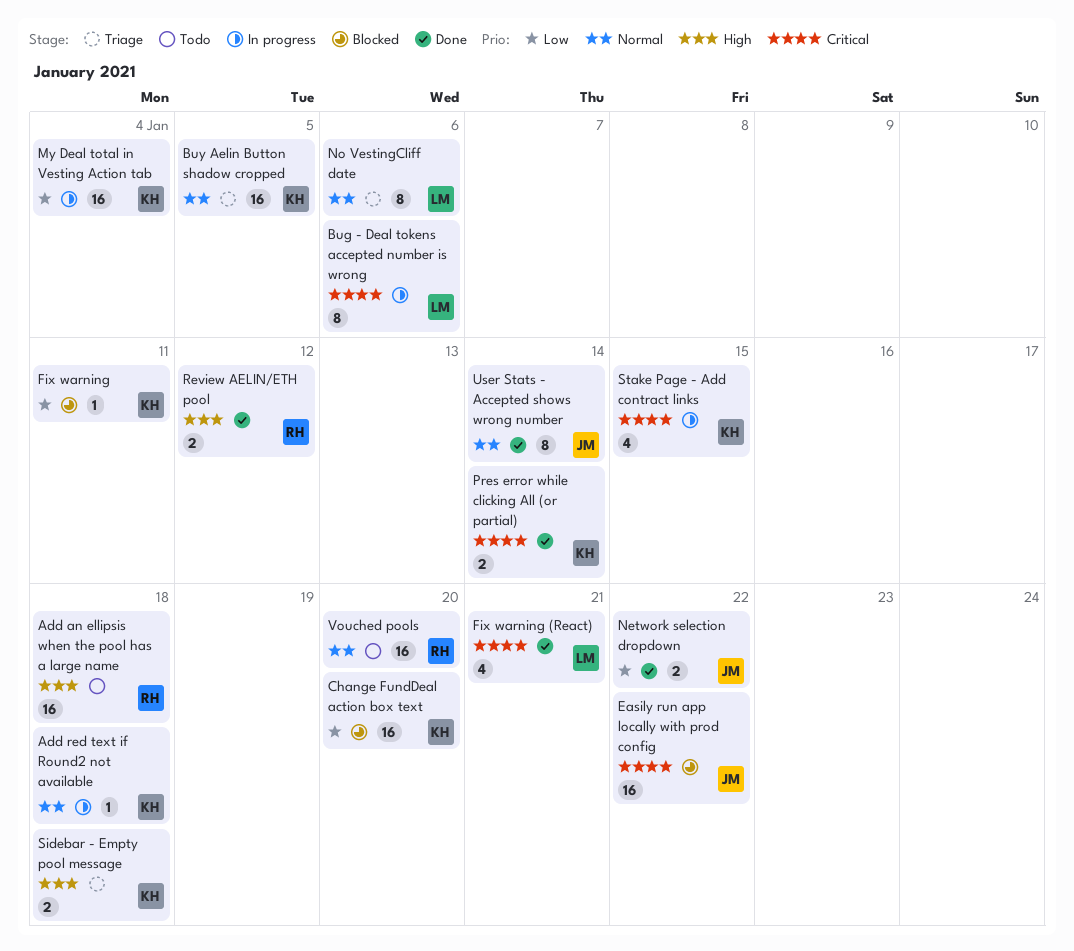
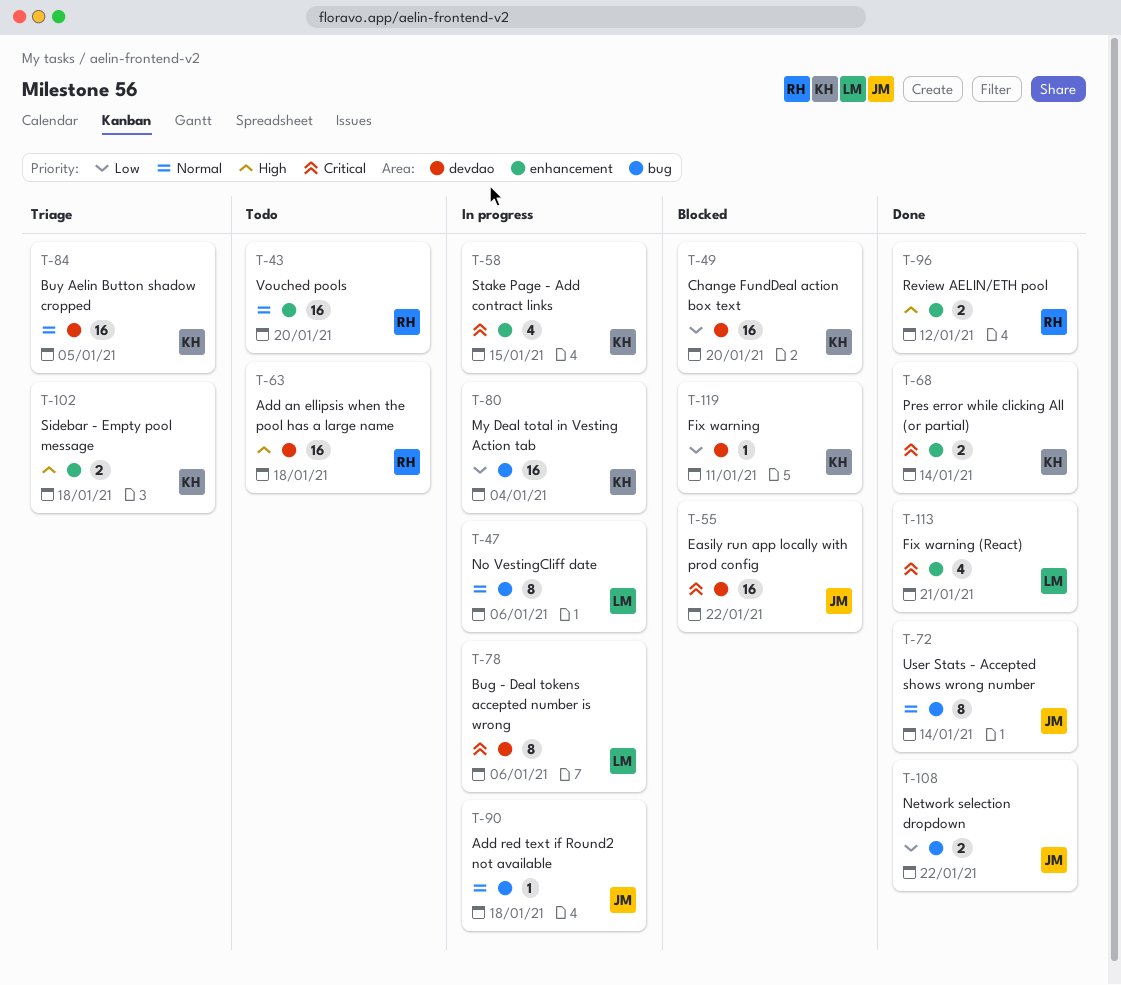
Add red text if Round2 not available, owner: KH -> JM
No VestingCliff date, status: Triage -> In progress

